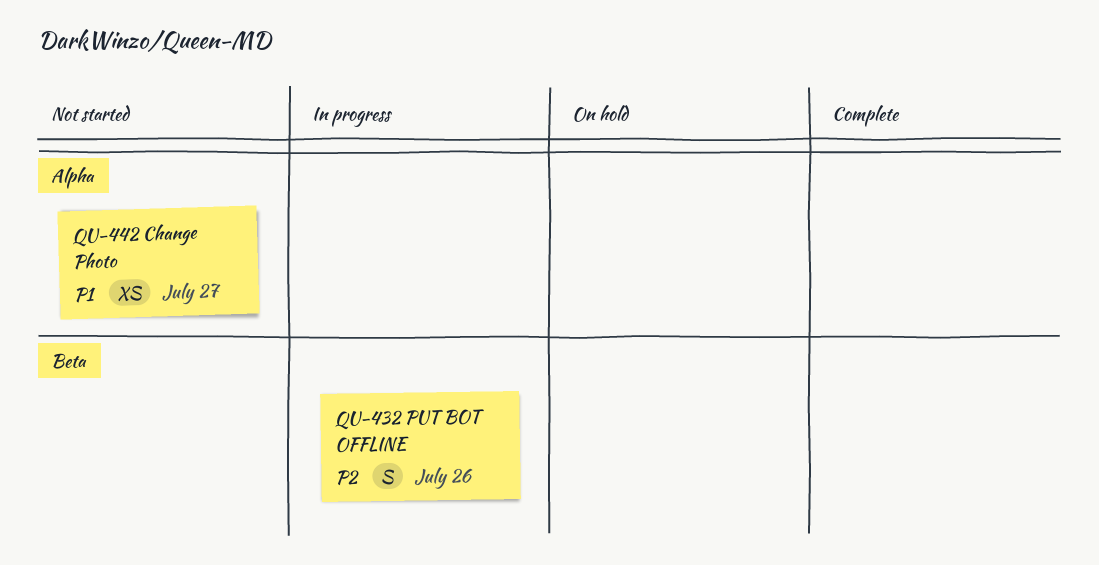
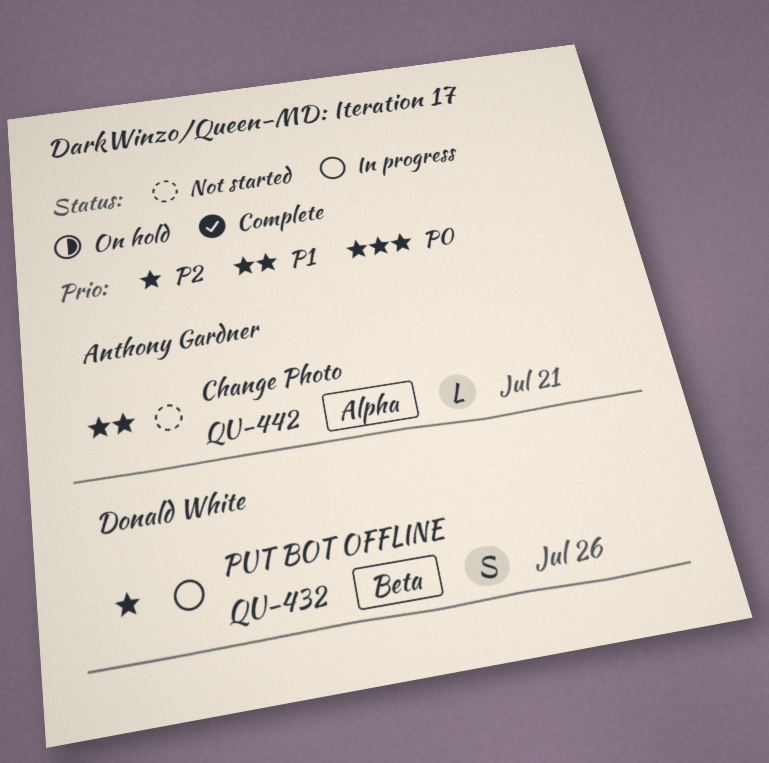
QU-442, estimate: XS -> L
QU-442, due: Jul 27 -> Jul 21

